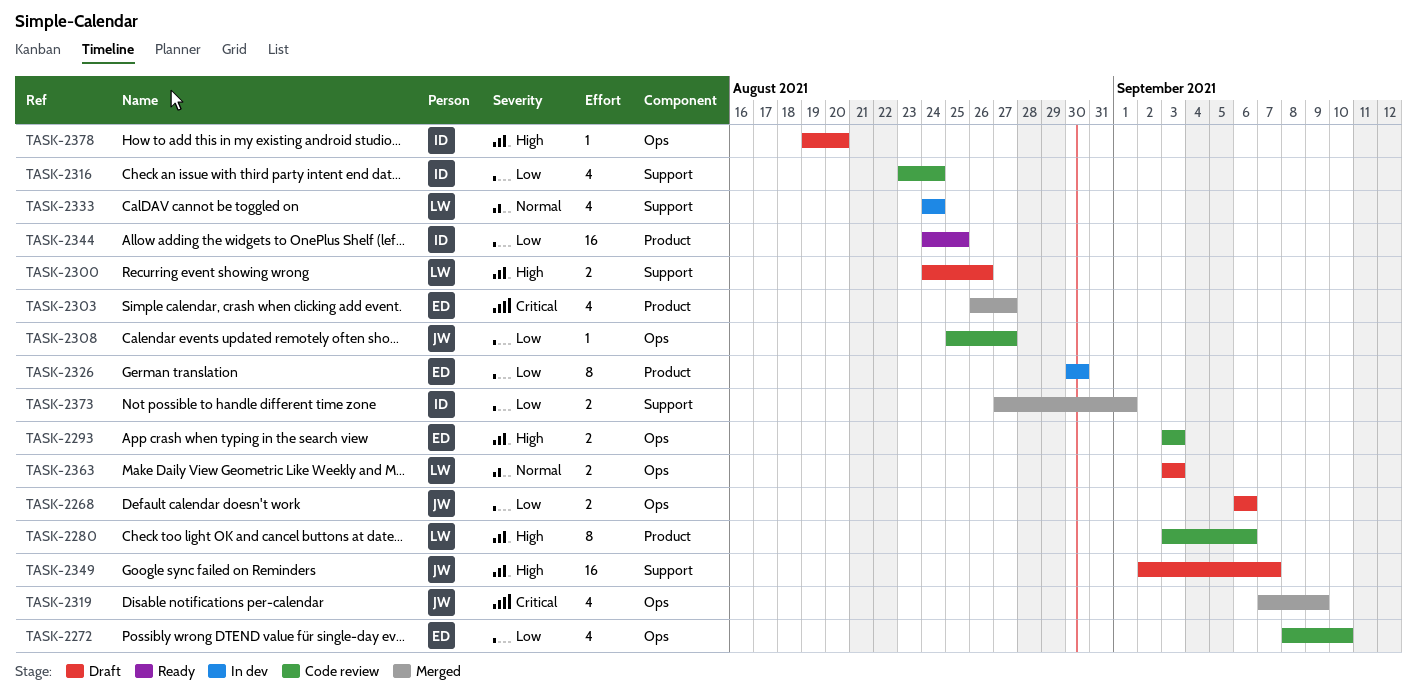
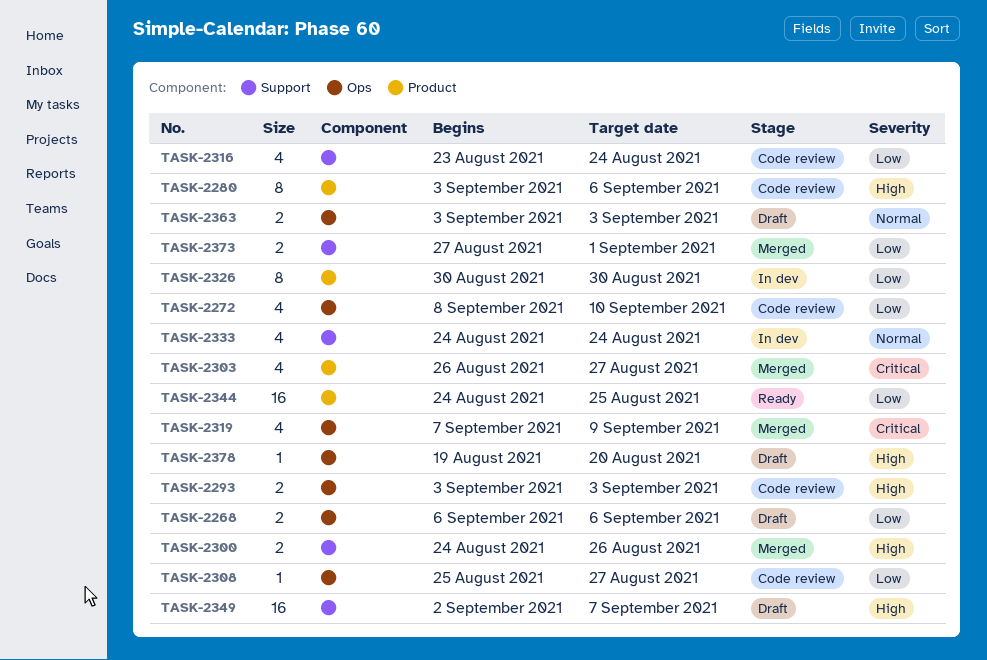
TASK-2300, status: Draft -> Merged

